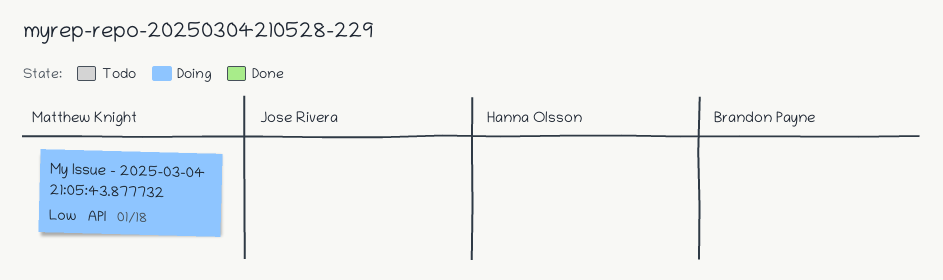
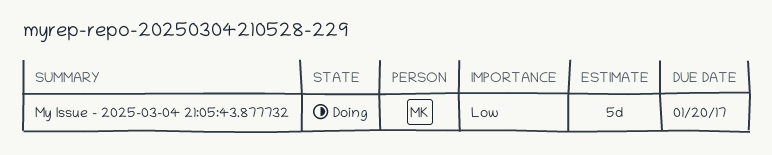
My Issue - 2025-03-04 21:05:43.877732, due: Jan 18 -> Jan 20

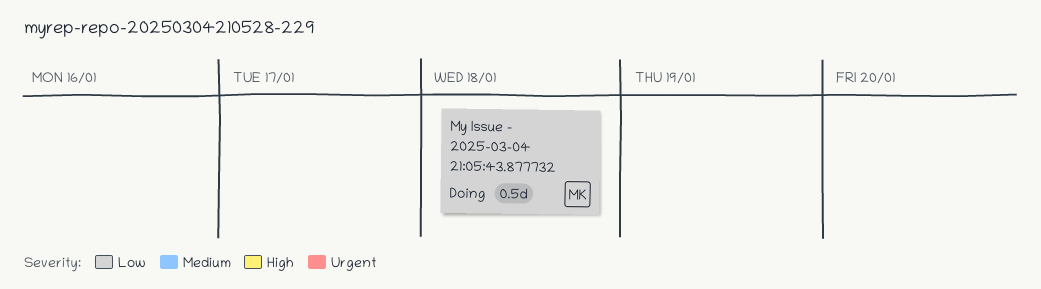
My Issue - 2025-03-04 21:05:43.877732, estimate: 5d -> 0.5d
My Issue - 2025-03-04 21:05:43.877732, due: Jan 20 -> Jan 18

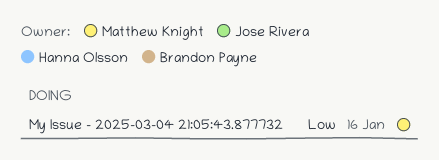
My Issue - 2025-03-04 21:05:43.877732, due: Jan 18 -> Jan 16

